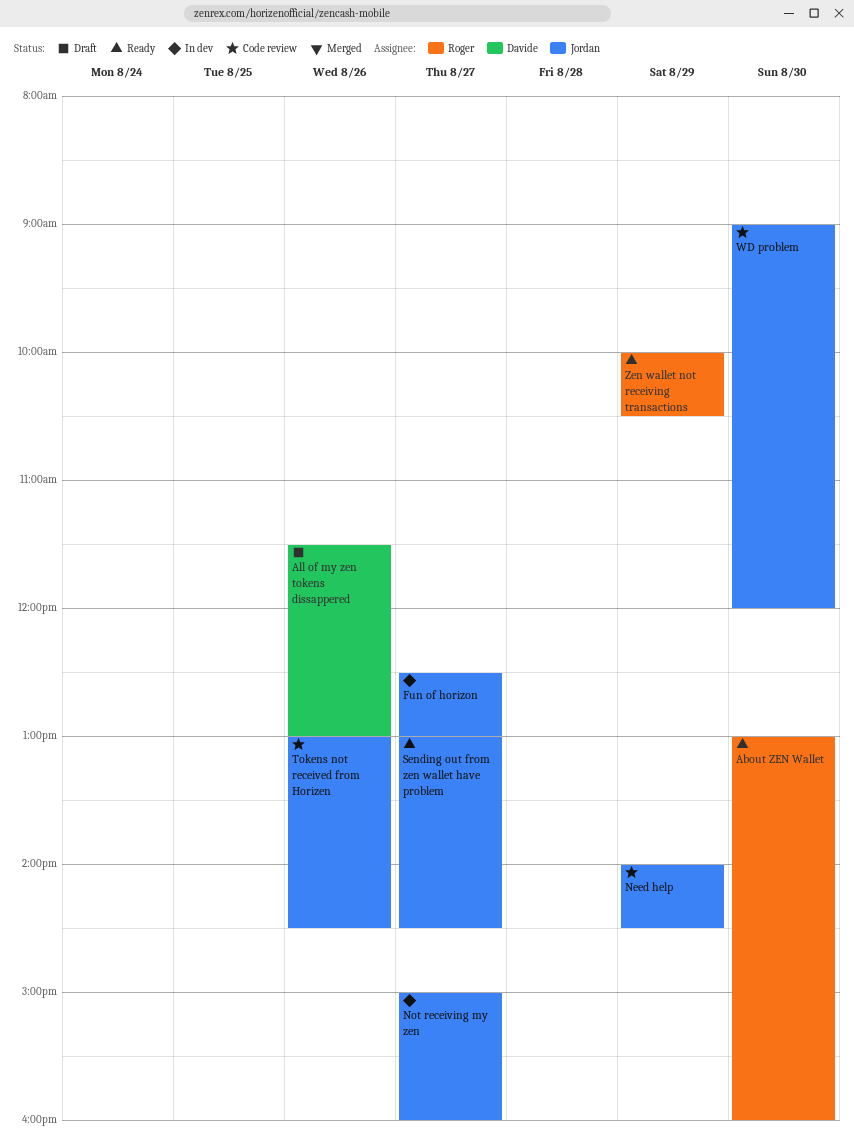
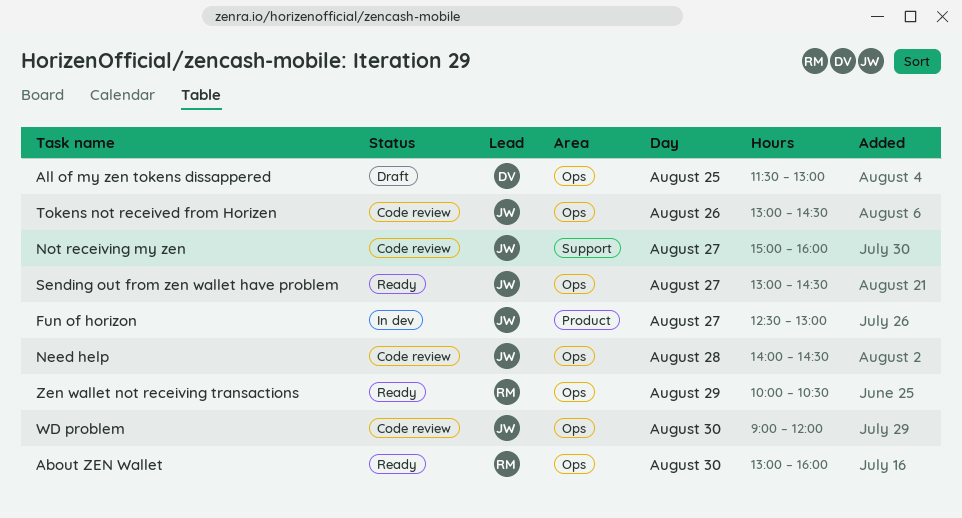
All of my zen tokens dissappered, day: Aug 26 -> Aug 25
Need help, day: Aug 29 -> Aug 28
Not receiving my zen, status: In dev -> Code review

